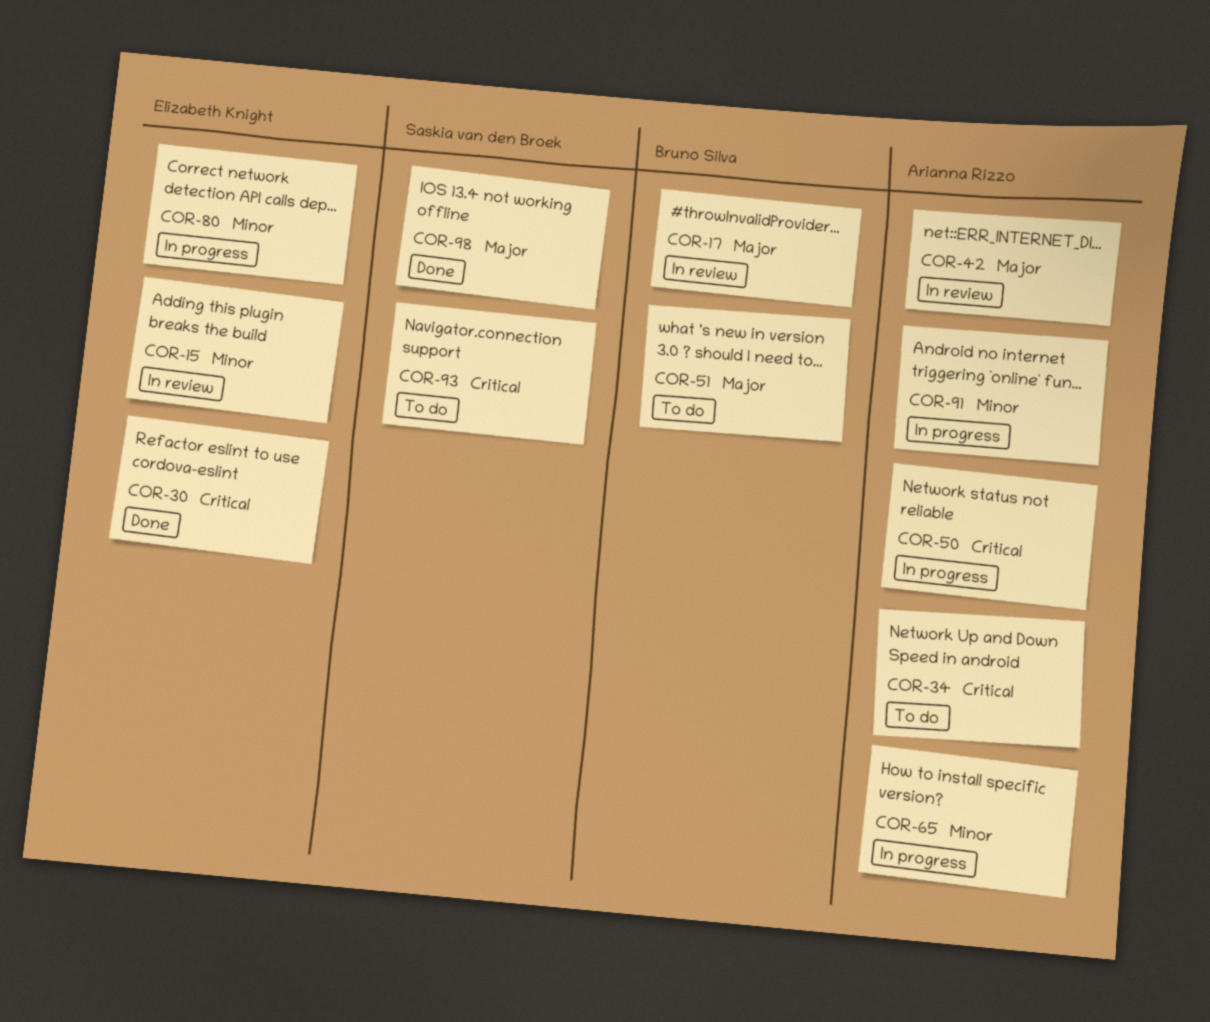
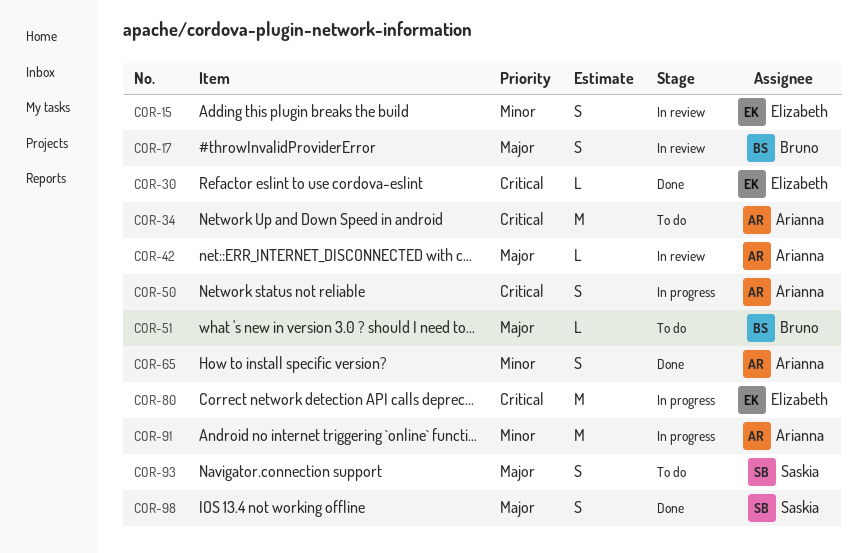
COR-65, status: In progress -> Done
COR-80, priority: Minor -> Critical
COR-93, priority: Critical -> Major

